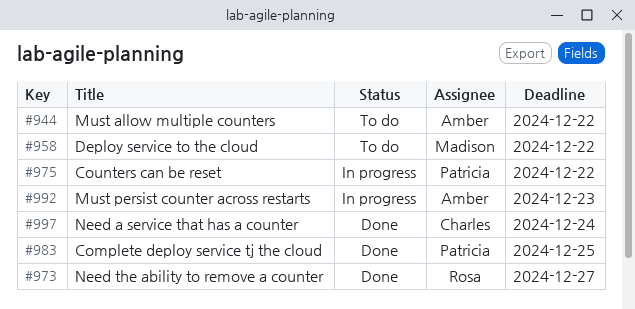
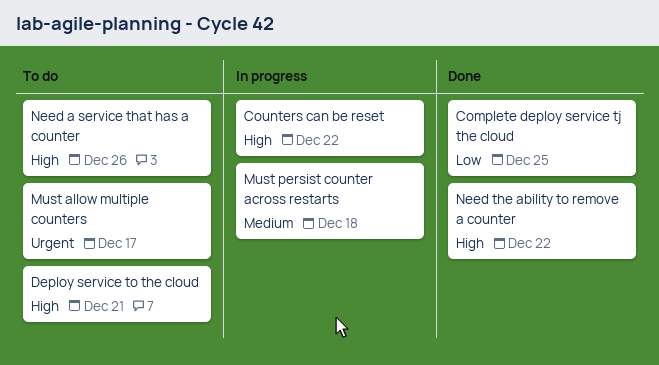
Deploy service to the cloud, due: Dec 22 -> Dec 21
Must allow multiple counters, due: Dec 22 -> Dec 17
Must persist counter across restarts, due: Dec 23 -> Dec 18
Need a service that has a counter, status: Done -> To do
Need a service that has a counter, due: Dec 24 -> Dec 26
Need the ability to remove a counter, due: Dec 27 -> Dec 22

